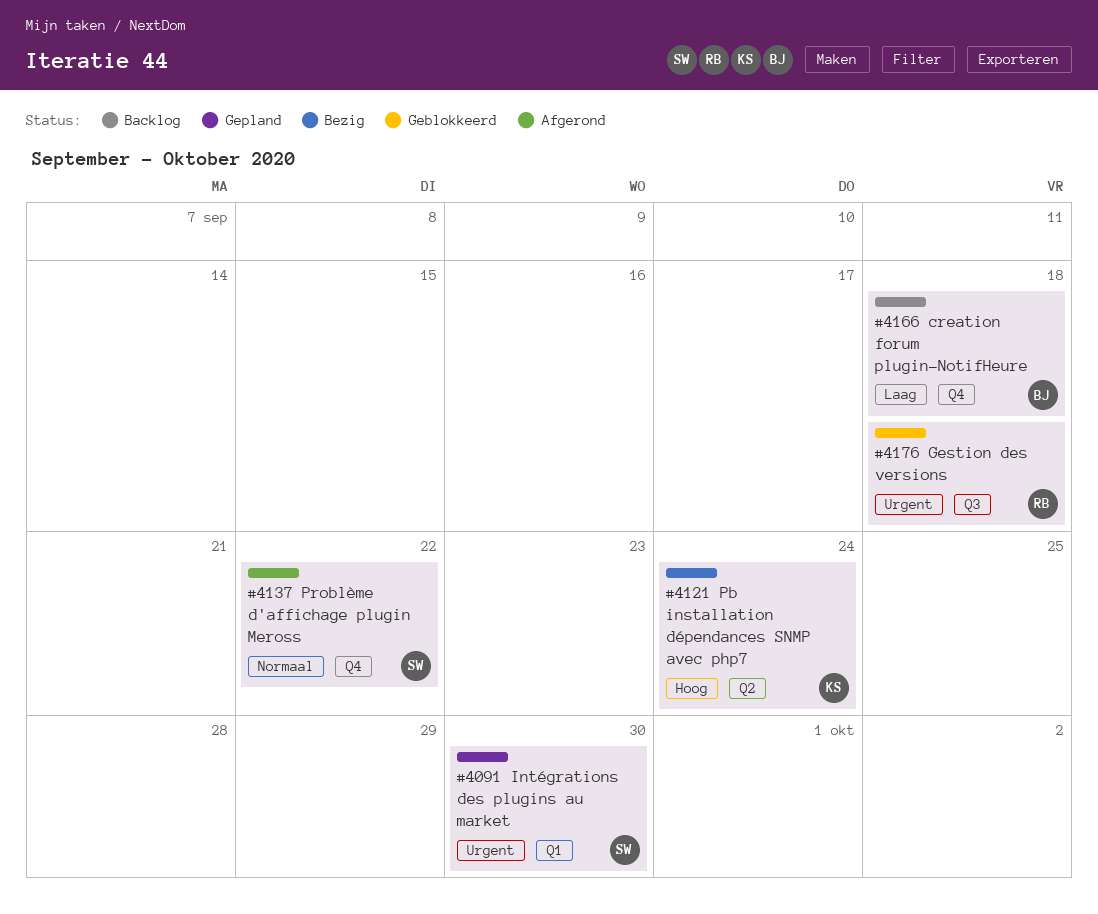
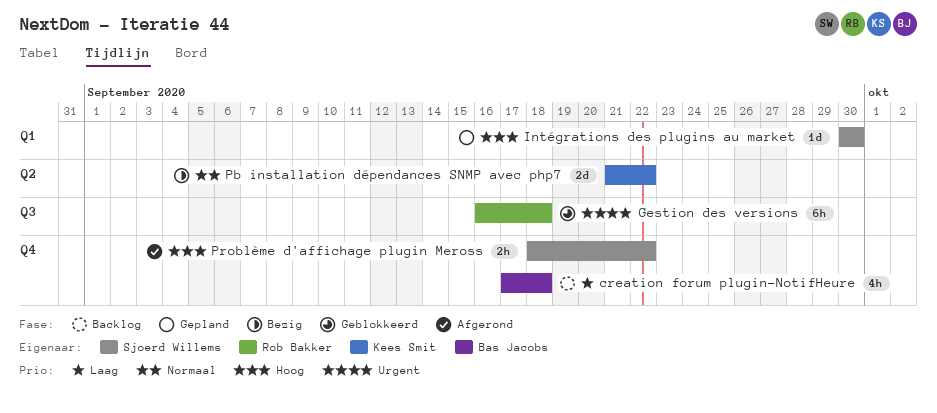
Intégrations des plugins au market, priority: Urgent -> Hoog
Pb installation dépendances SNMP avec php7, priority: Hoog -> Normaal
Pb installation dépendances SNMP avec php7, due: Sep 24 -> Sep 22
Problème d'affichage plugin Meross, priority: Normaal -> Hoog

